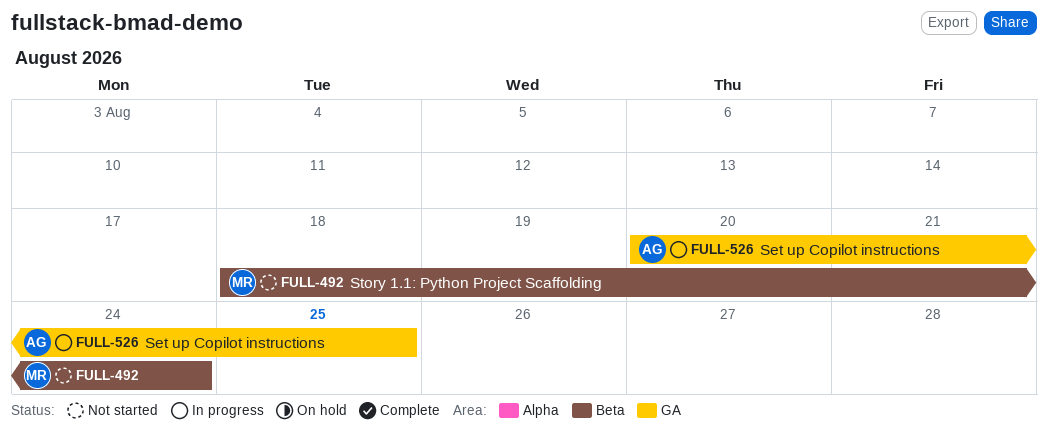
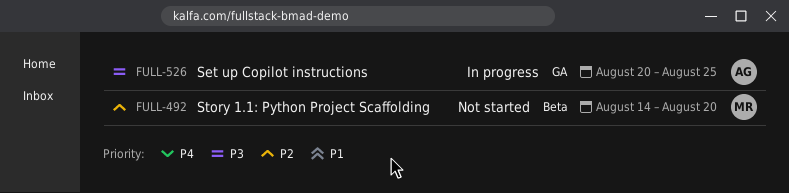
FULL-492, start: Aug 18 -> Aug 14
FULL-492, due: Aug 24 -> Aug 20

